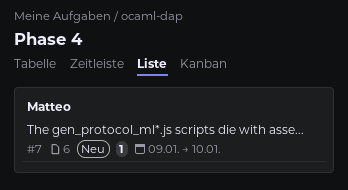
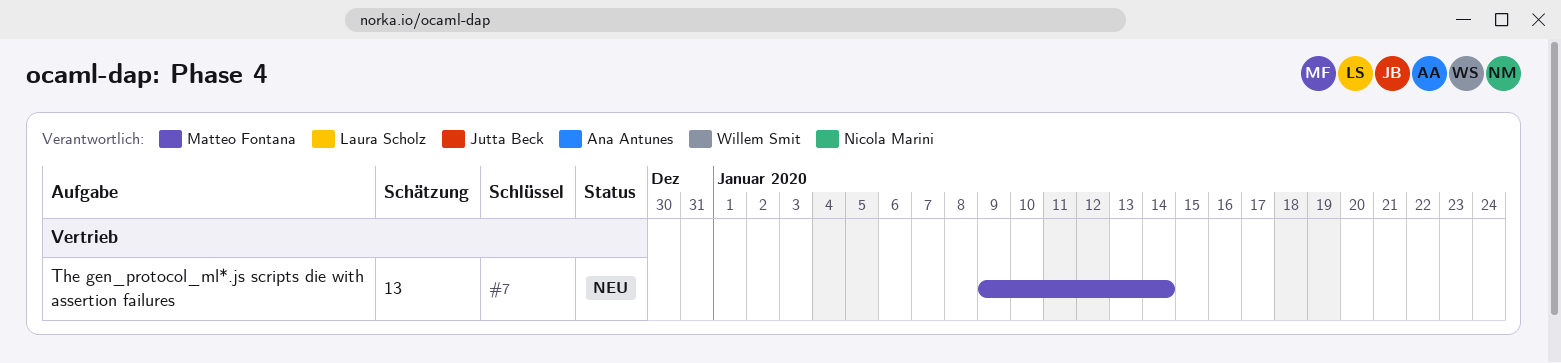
#7, estimate: 1 -> 13
#7, due: Jan 10 -> Jan 14

